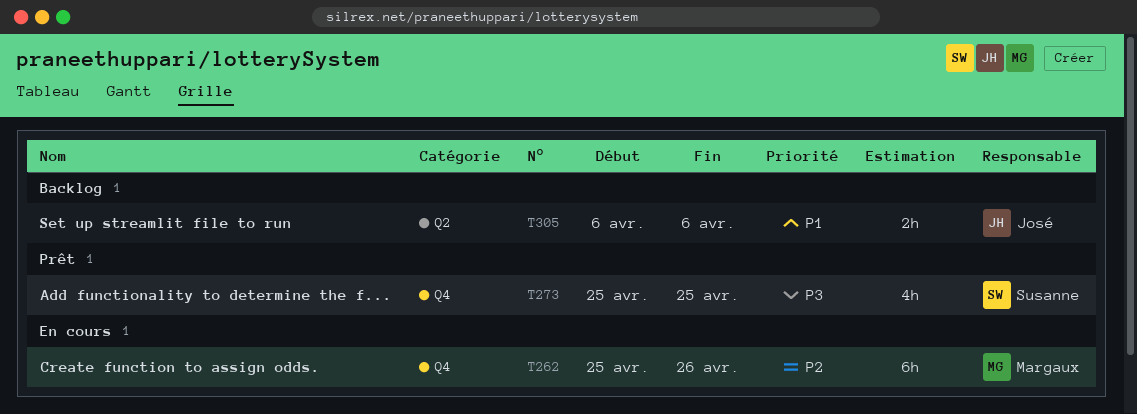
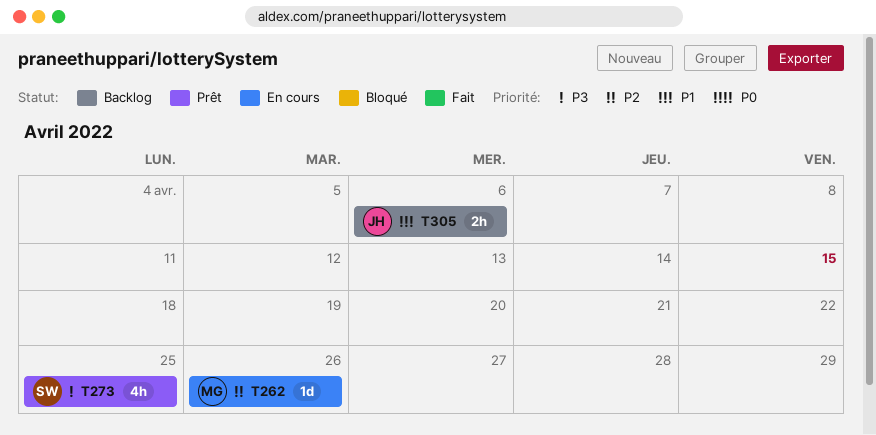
T262, estimate: 6h -> 1d
T262, start: Apr 25 -> Apr 26

